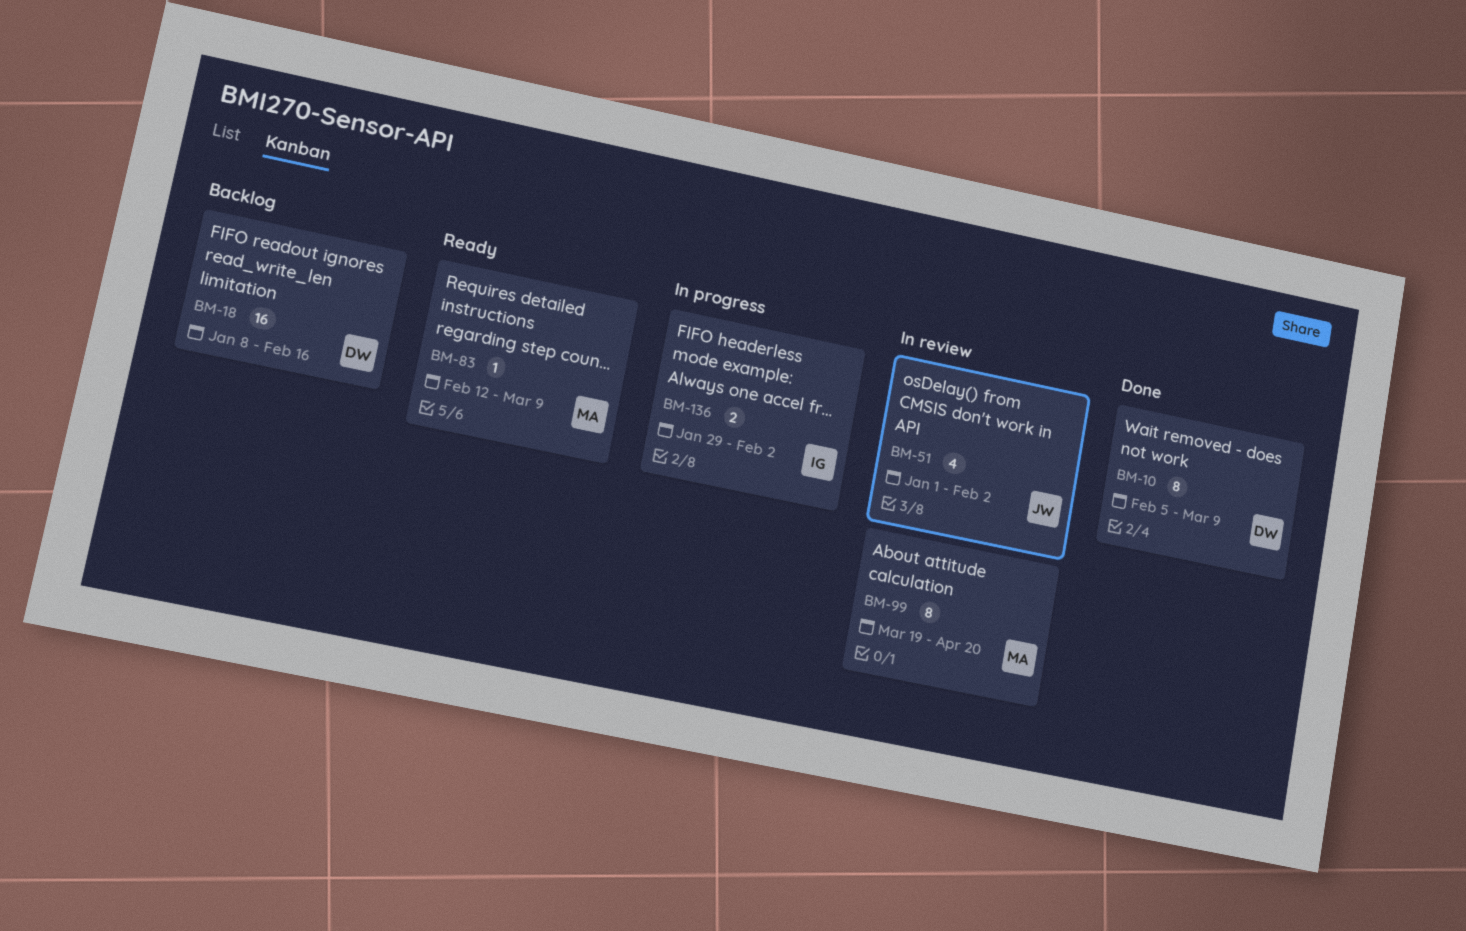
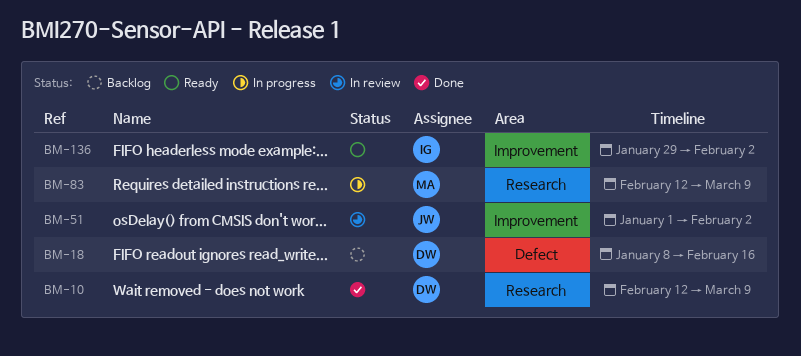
BM-10, start: Feb 5 -> Feb 12
BM-83, status: Ready -> In progress
BM-99: present -> none
BM-136, status: In progress -> Ready

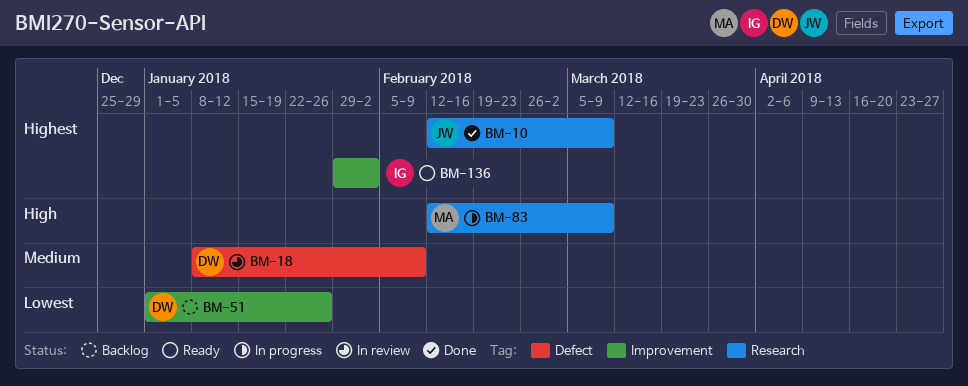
BM-10, owner: DW -> JW
BM-18, status: Backlog -> In review
BM-18, due: Feb 16 -> Feb 9
BM-51, status: In review -> Backlog
BM-51, owner: JW -> DW
BM-51, due: Feb 2 -> Jan 26

